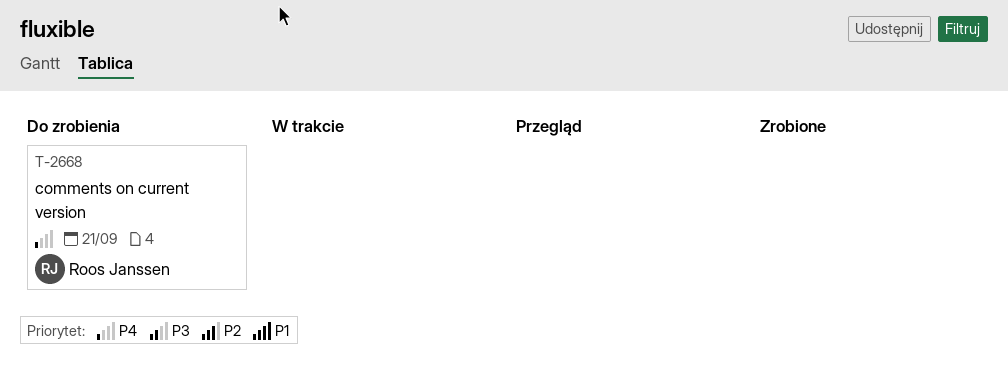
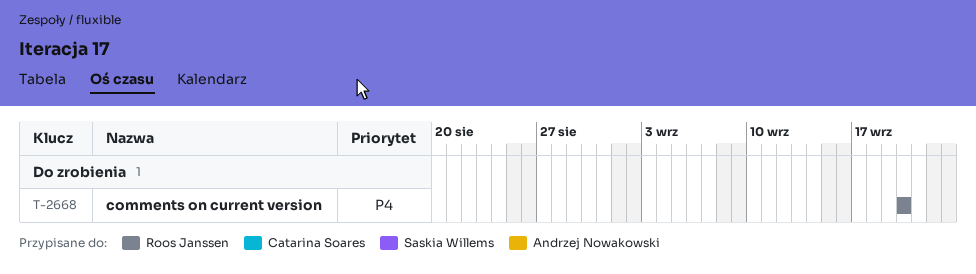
T-2668, due: Sep 21 -> Sep 20

